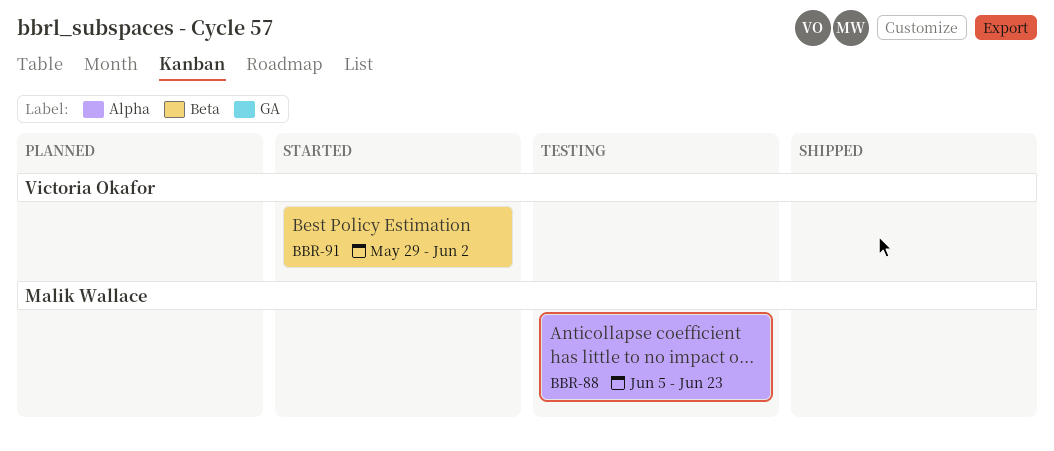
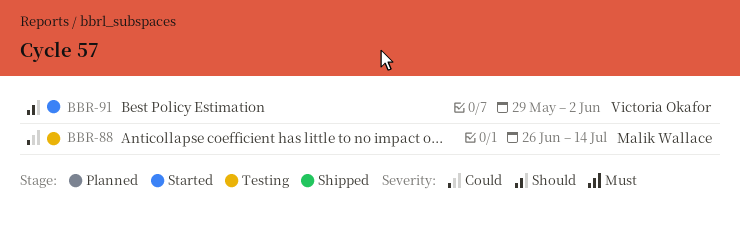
BBR-88, start: Jun 5 -> Jun 26
BBR-88, due: Jun 23 -> Jul 14

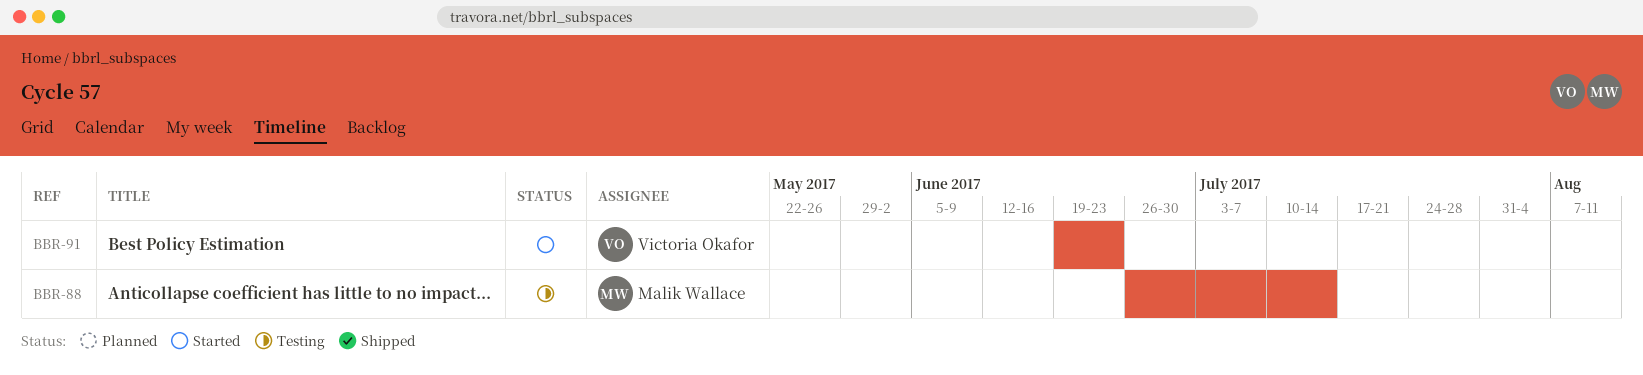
BBR-91, start: May 29 -> Jun 19
BBR-91, due: Jun 2 -> Jun 23

